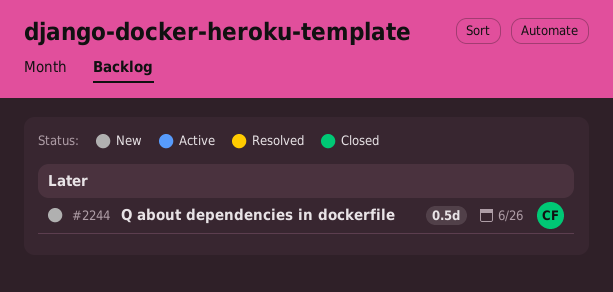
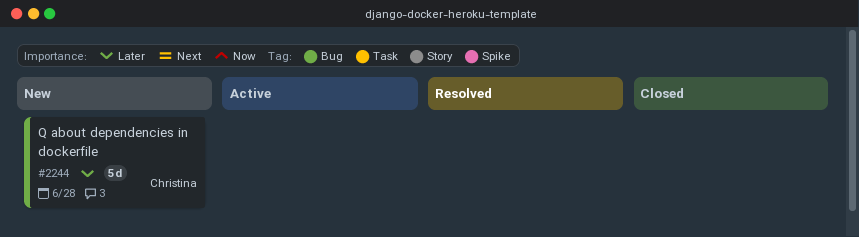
#2244, estimate: 0.5d -> 5d
#2244, due: Jun 26 -> Jun 28

